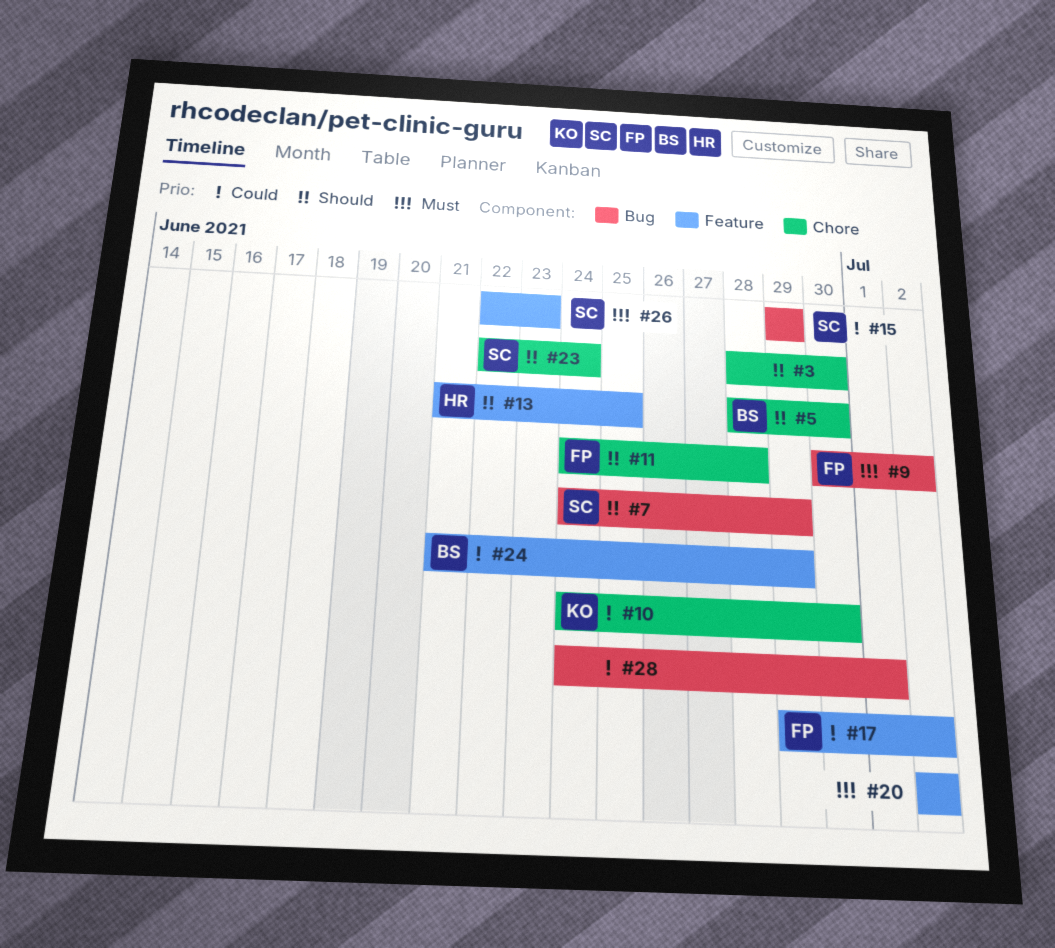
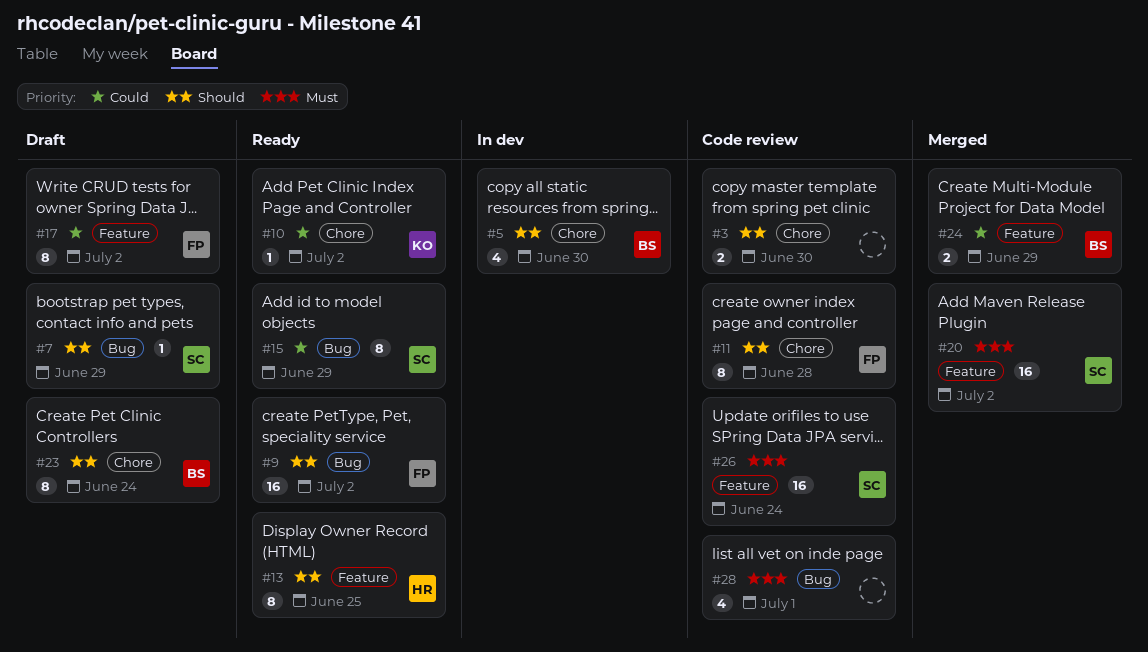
#9, priority: Must -> Should
#10, due: Jun 30 -> Jul 2
#20, owner: none -> SC
#23, owner: SC -> BS
#26, due: Jun 23 -> Jun 24
#28, priority: Could -> Must

